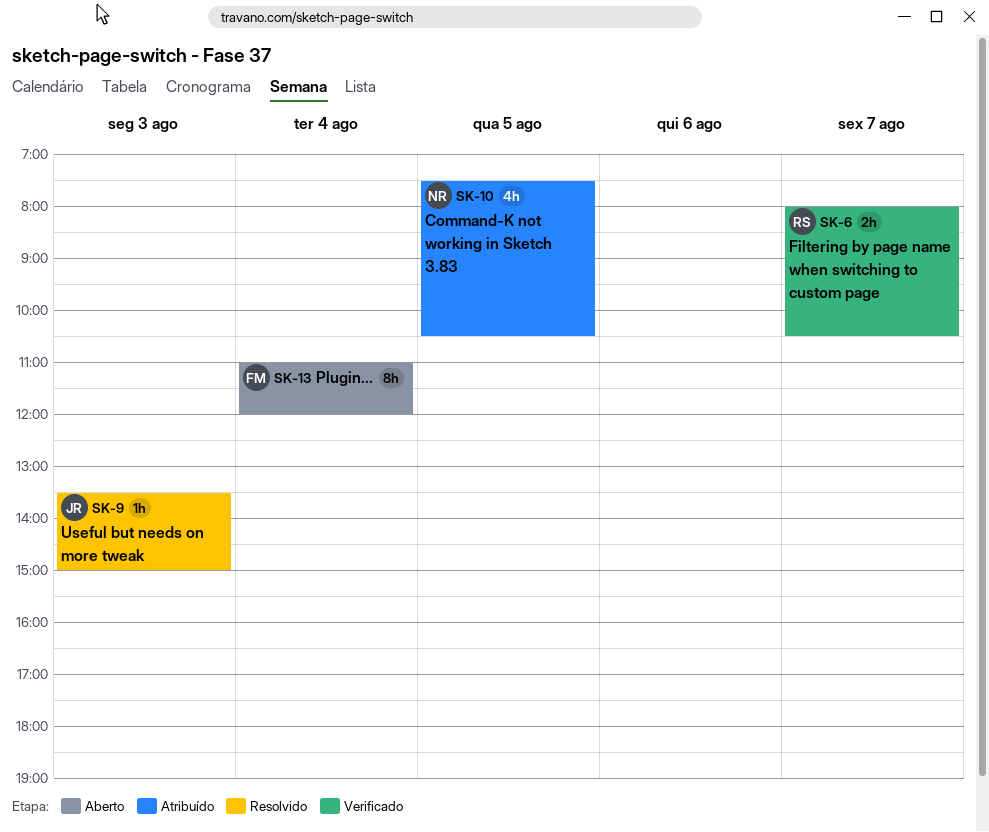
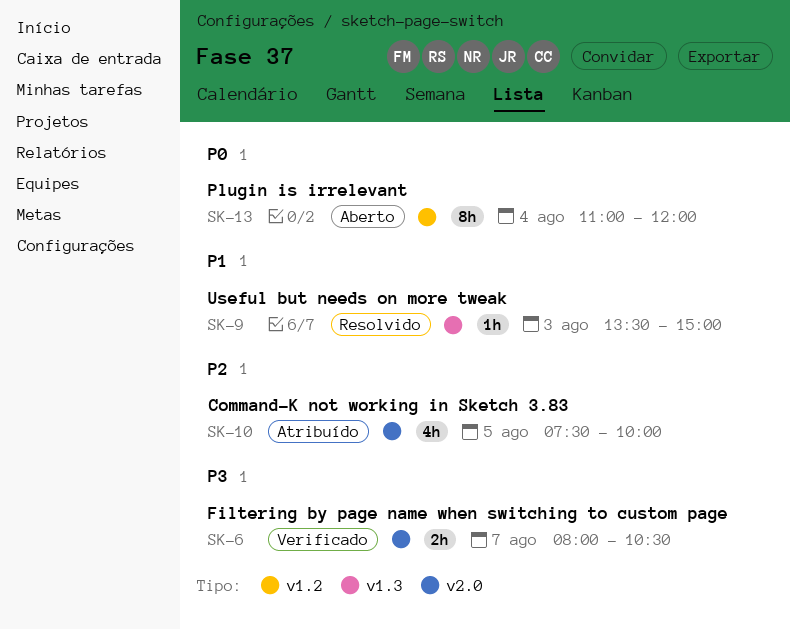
SK-10, ends: 10:30 -> 10:00

